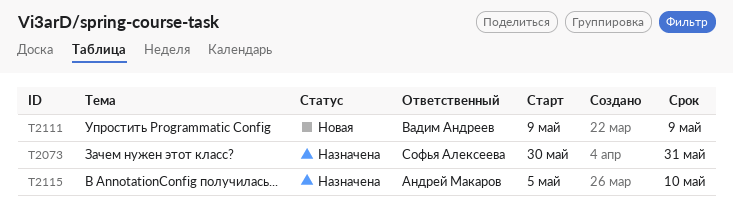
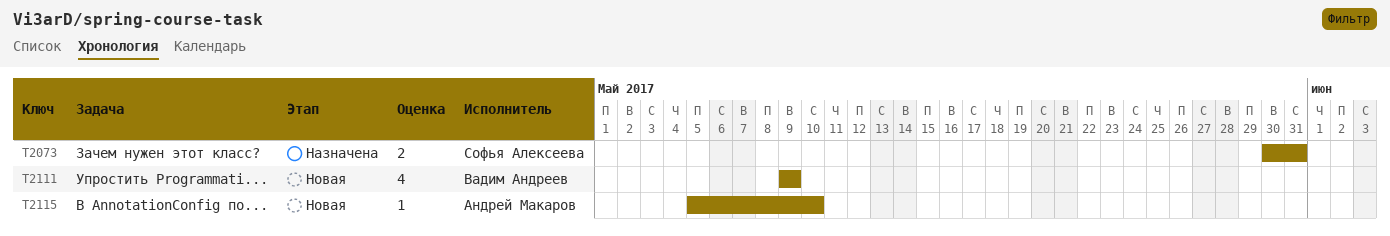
T2115, status: Назначена -> Новая

